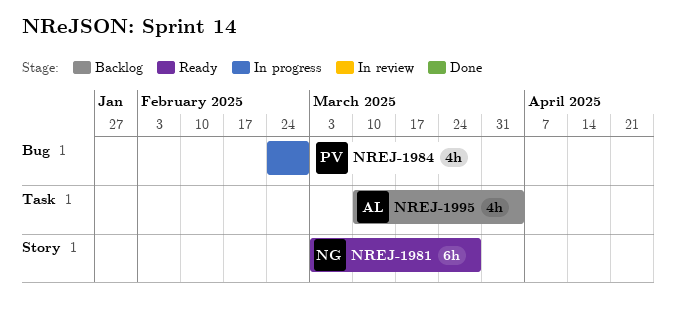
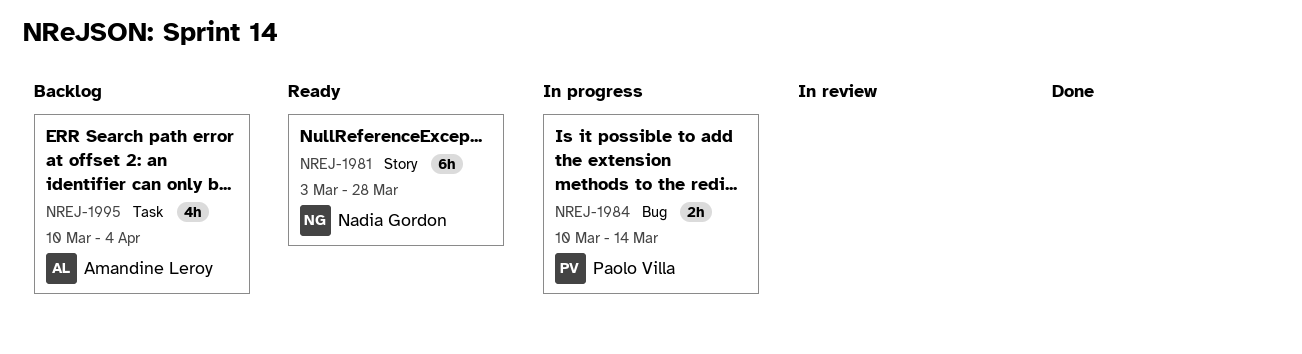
NREJ-1984, estimate: 4h -> 2h
NREJ-1984, start: Feb 24 -> Mar 10
NREJ-1984, due: Feb 28 -> Mar 14

